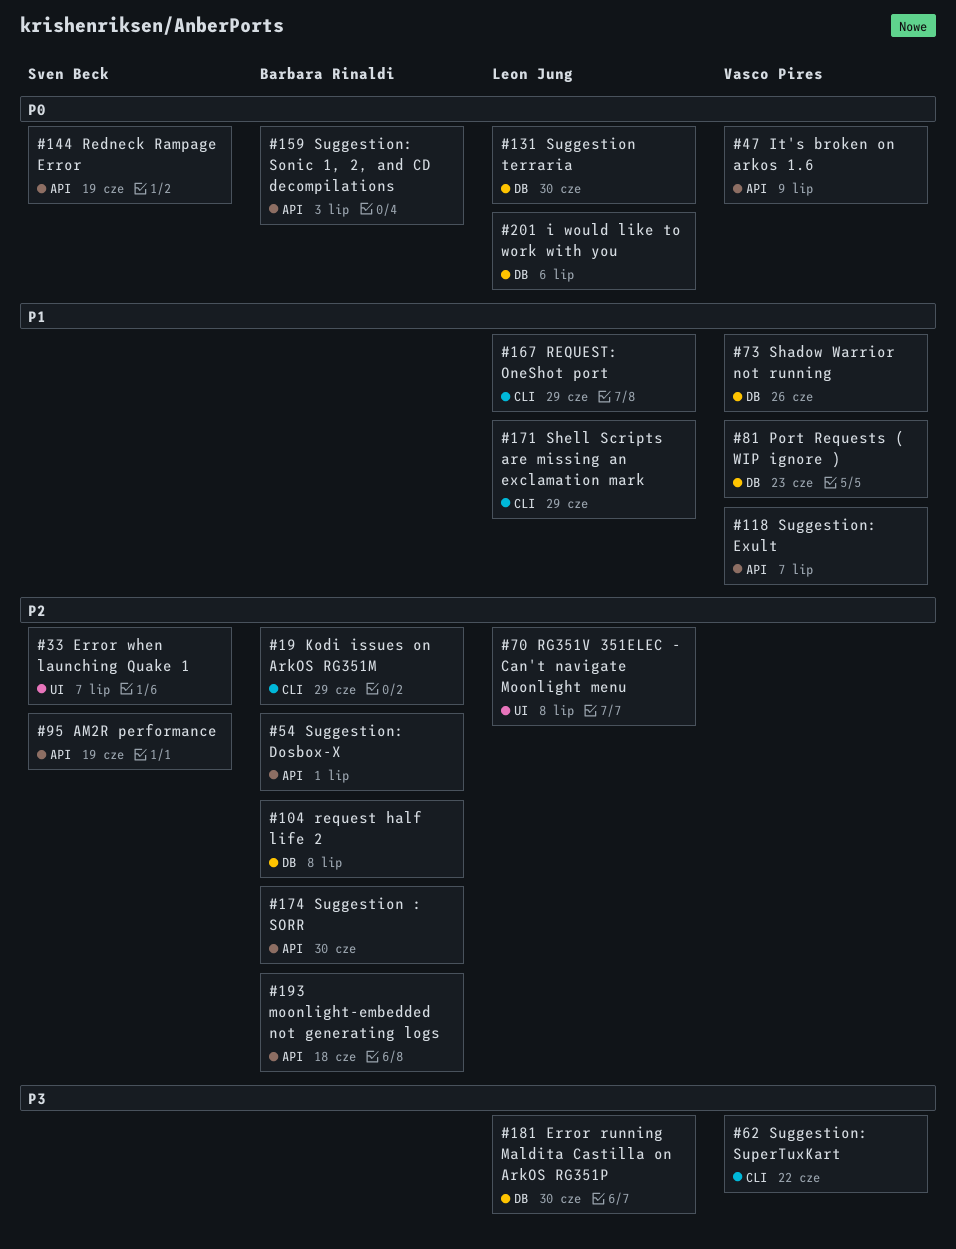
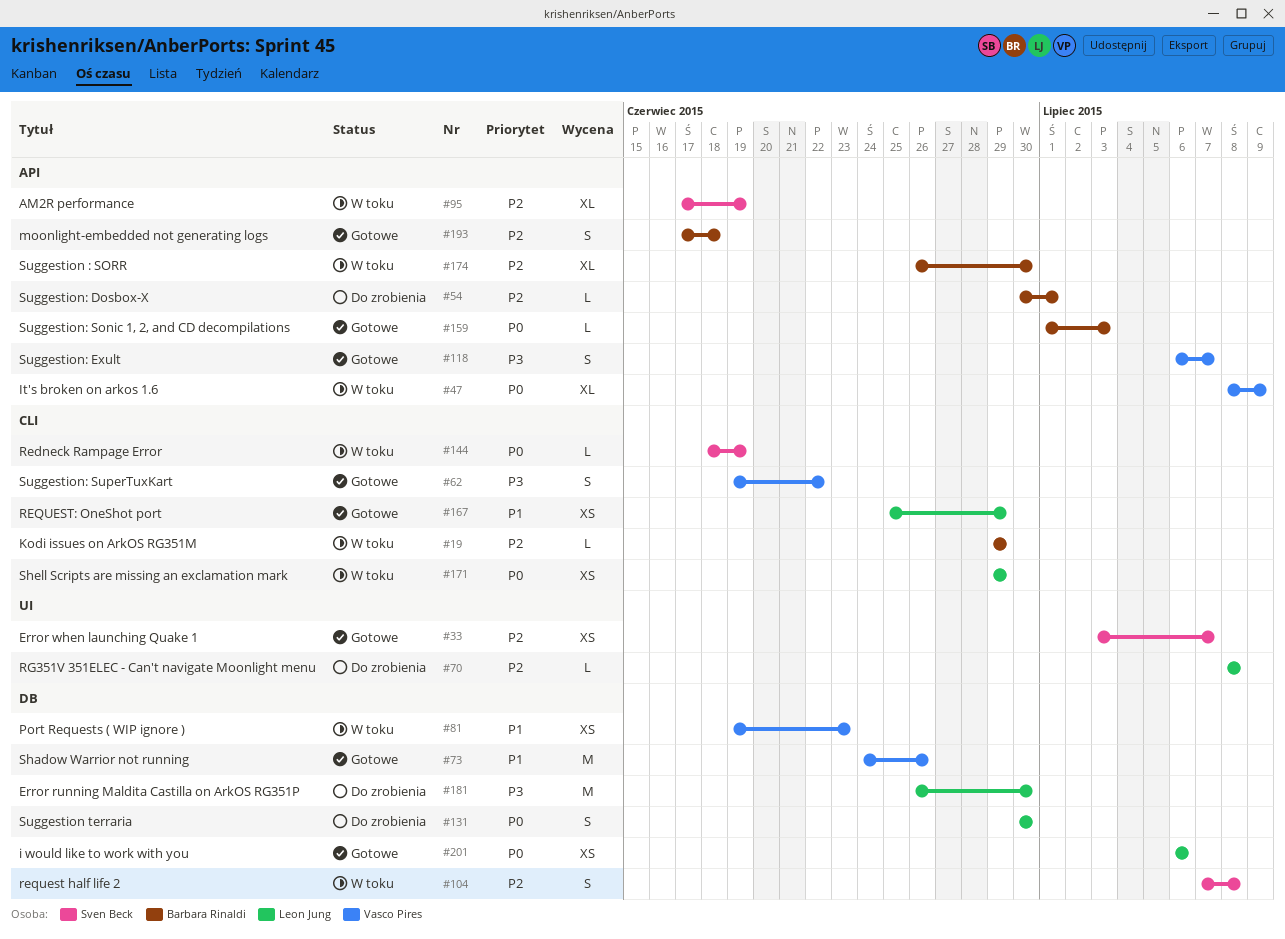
#104, owner: Barbara Rinaldi -> Sven Beck
#118, priority: P1 -> P3
#144, label: API -> CLI
#171, priority: P1 -> P0

